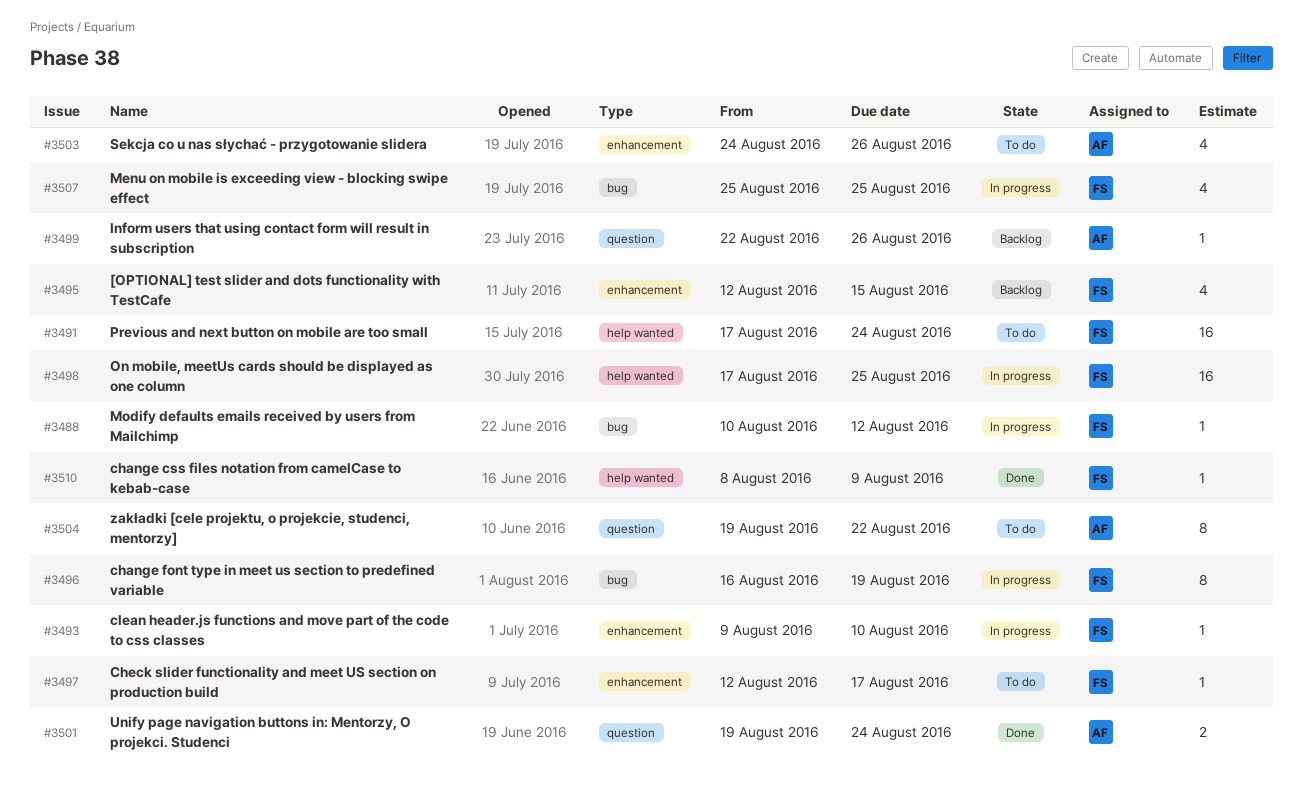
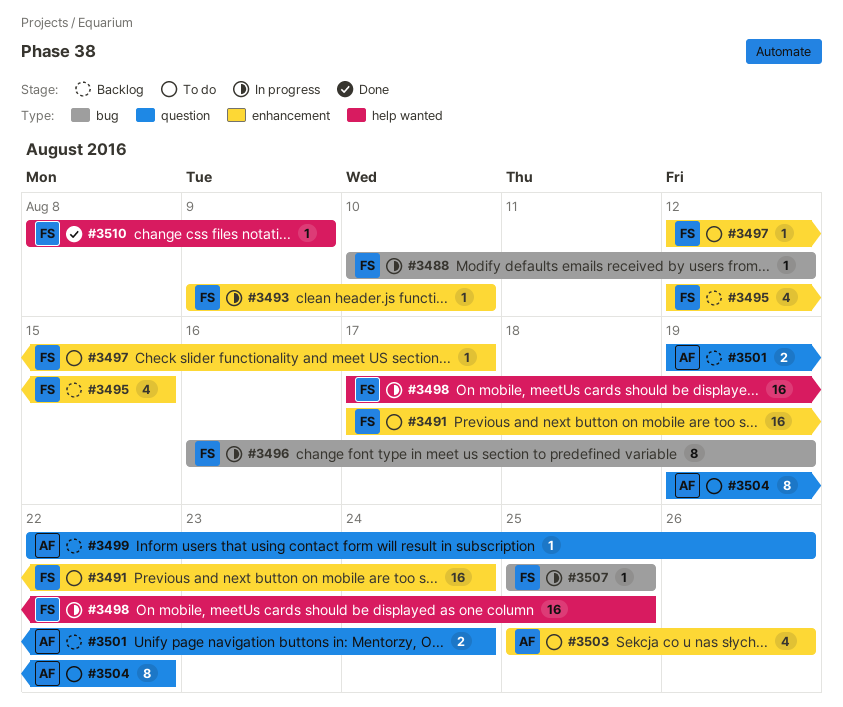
#3491, label: help wanted -> enhancement
#3501, status: Done -> Backlog
#3503, start: Aug 24 -> Aug 25
#3507, estimate: 4 -> 1

